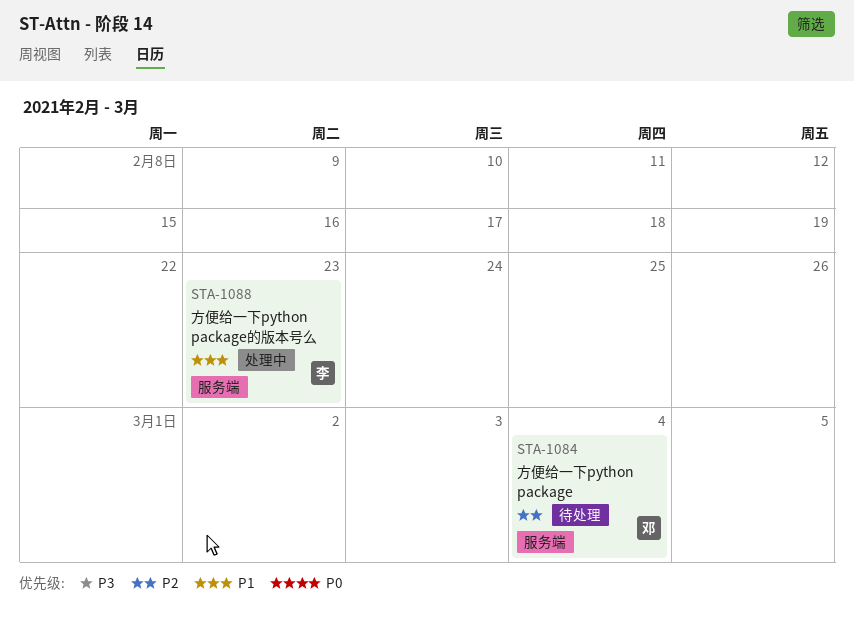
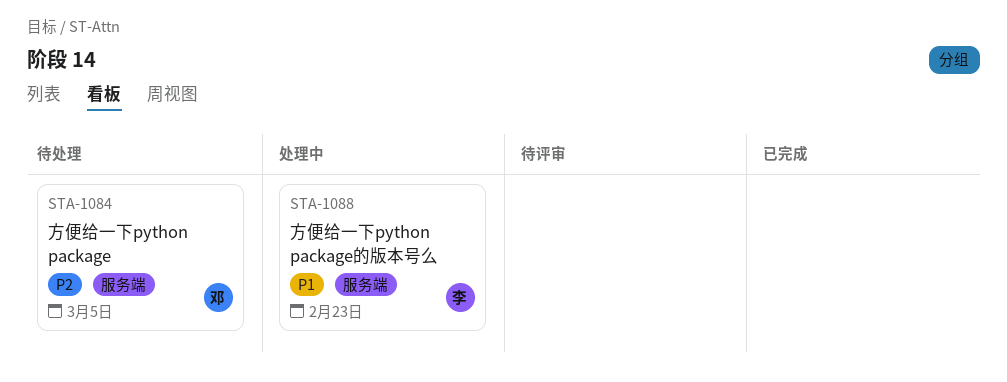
STA-1084, due: Mar 4 -> Mar 5

